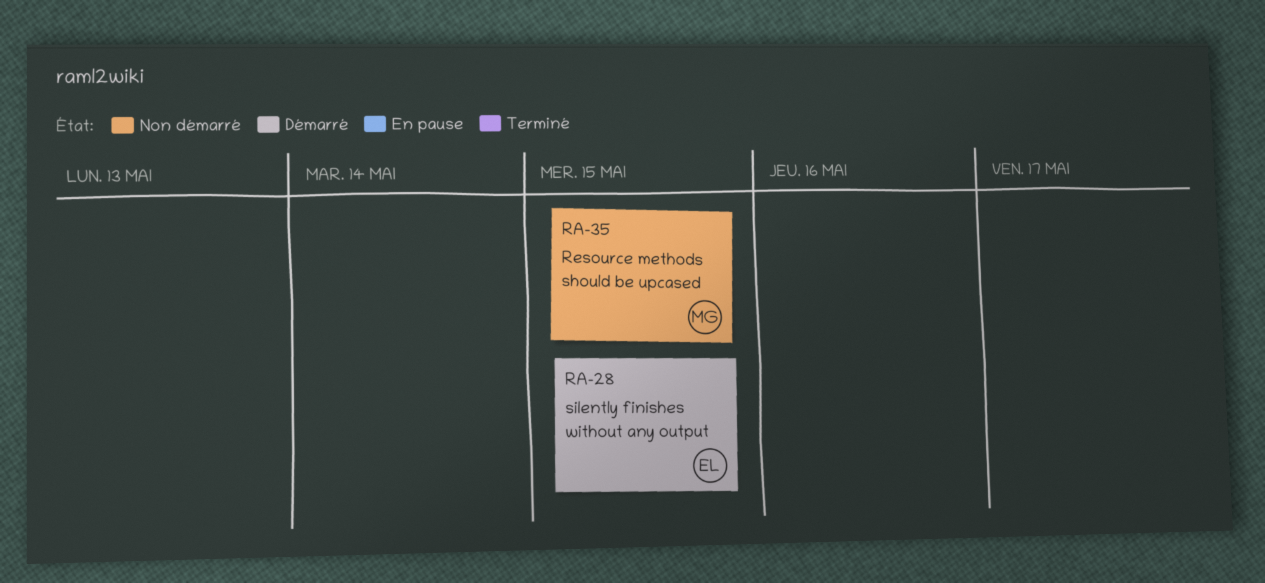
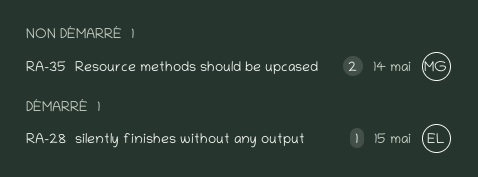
RA-35, due: May 15 -> May 14

